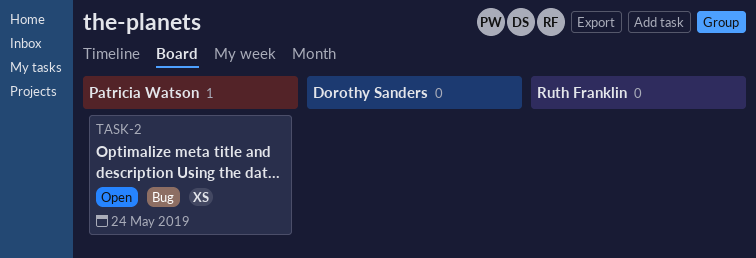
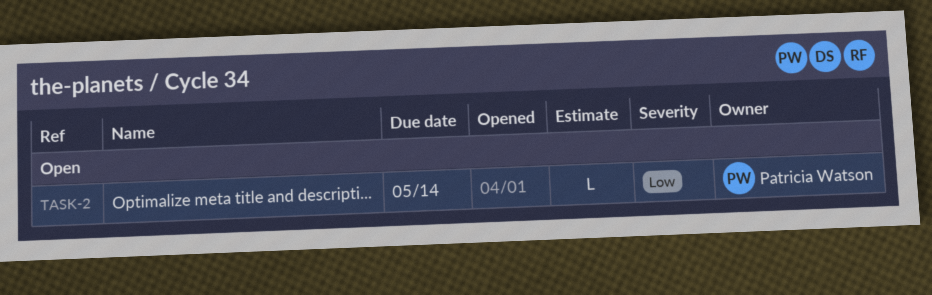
TASK-2, estimate: XS -> L
TASK-2, due: May 24 -> May 14

